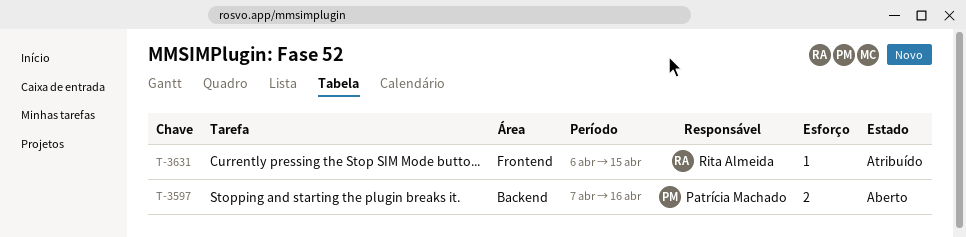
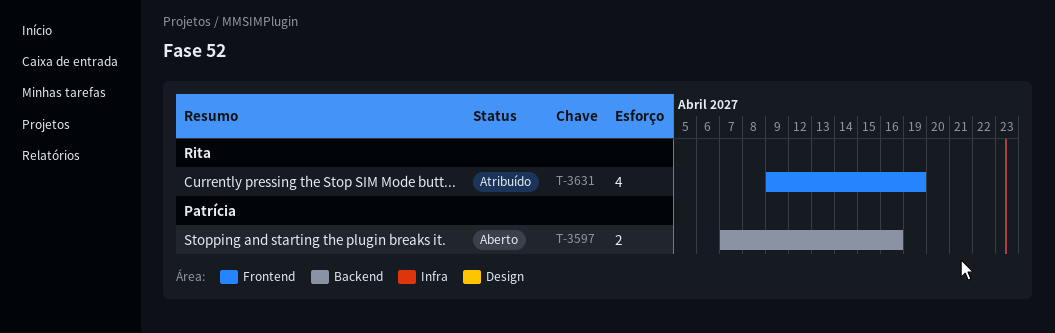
T-3631, estimate: 1 -> 4
T-3631, start: Apr 6 -> Apr 9
T-3631, due: Apr 15 -> Apr 19

